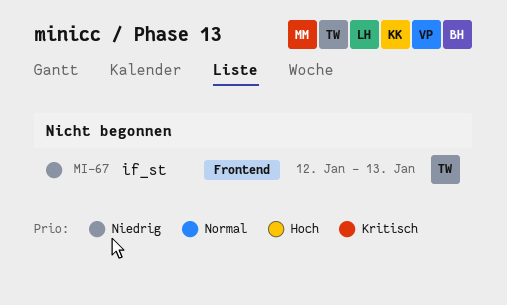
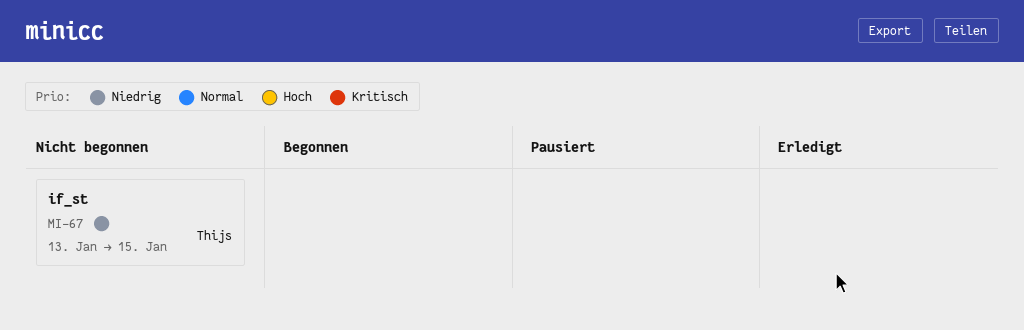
MI-67, start: Jan 12 -> Jan 13
MI-67, due: Jan 13 -> Jan 15

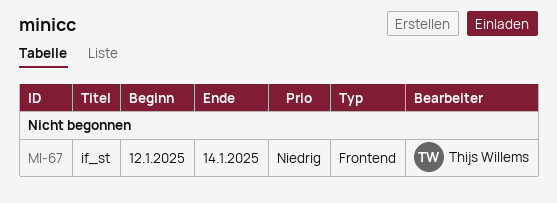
MI-67, start: Jan 13 -> Jan 12
MI-67, due: Jan 15 -> Jan 14

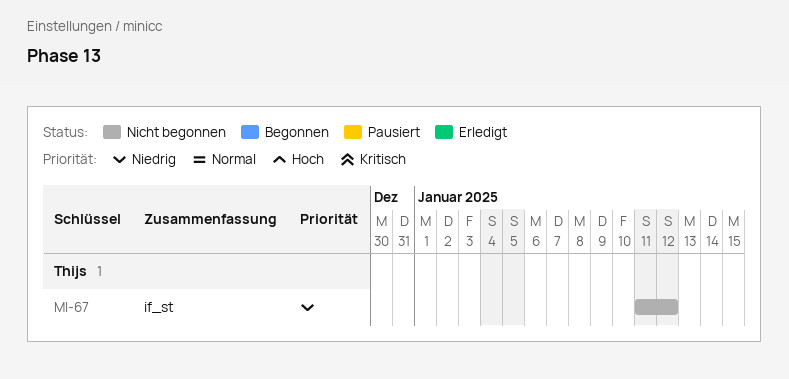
MI-67, start: Jan 12 -> Jan 11
MI-67, due: Jan 14 -> Jan 12

